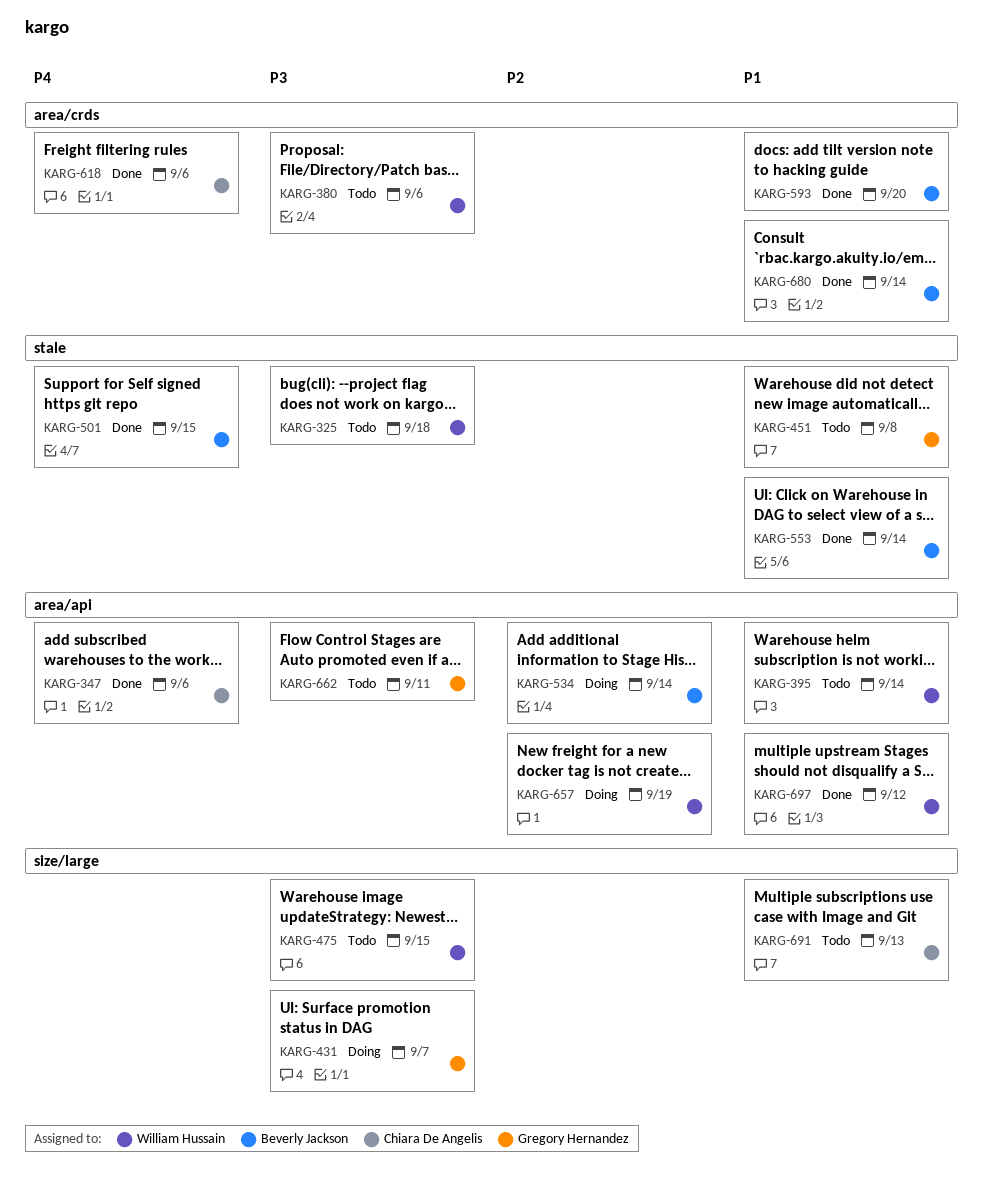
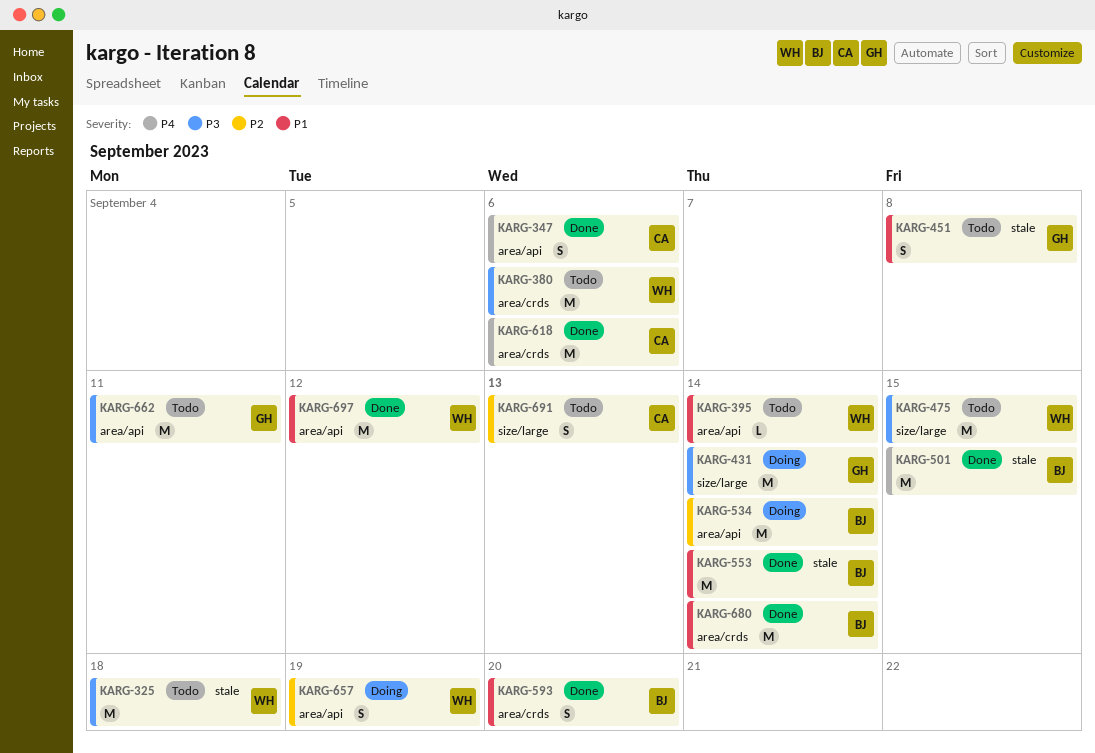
KARG-431, due: Sep 7 -> Sep 14
KARG-691, priority: P1 -> P2

